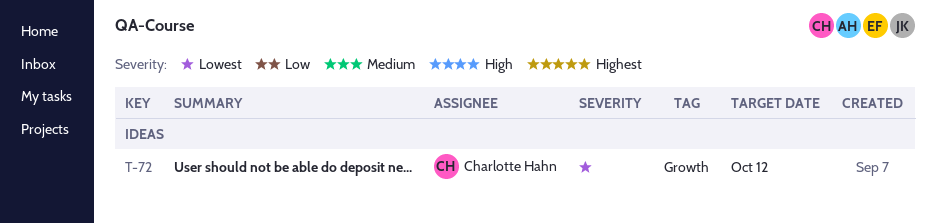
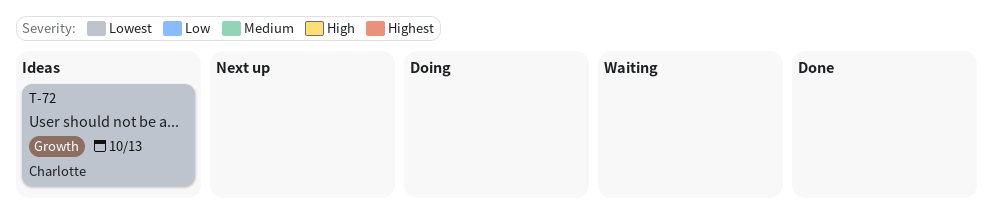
T-72, due: Oct 12 -> Oct 13

